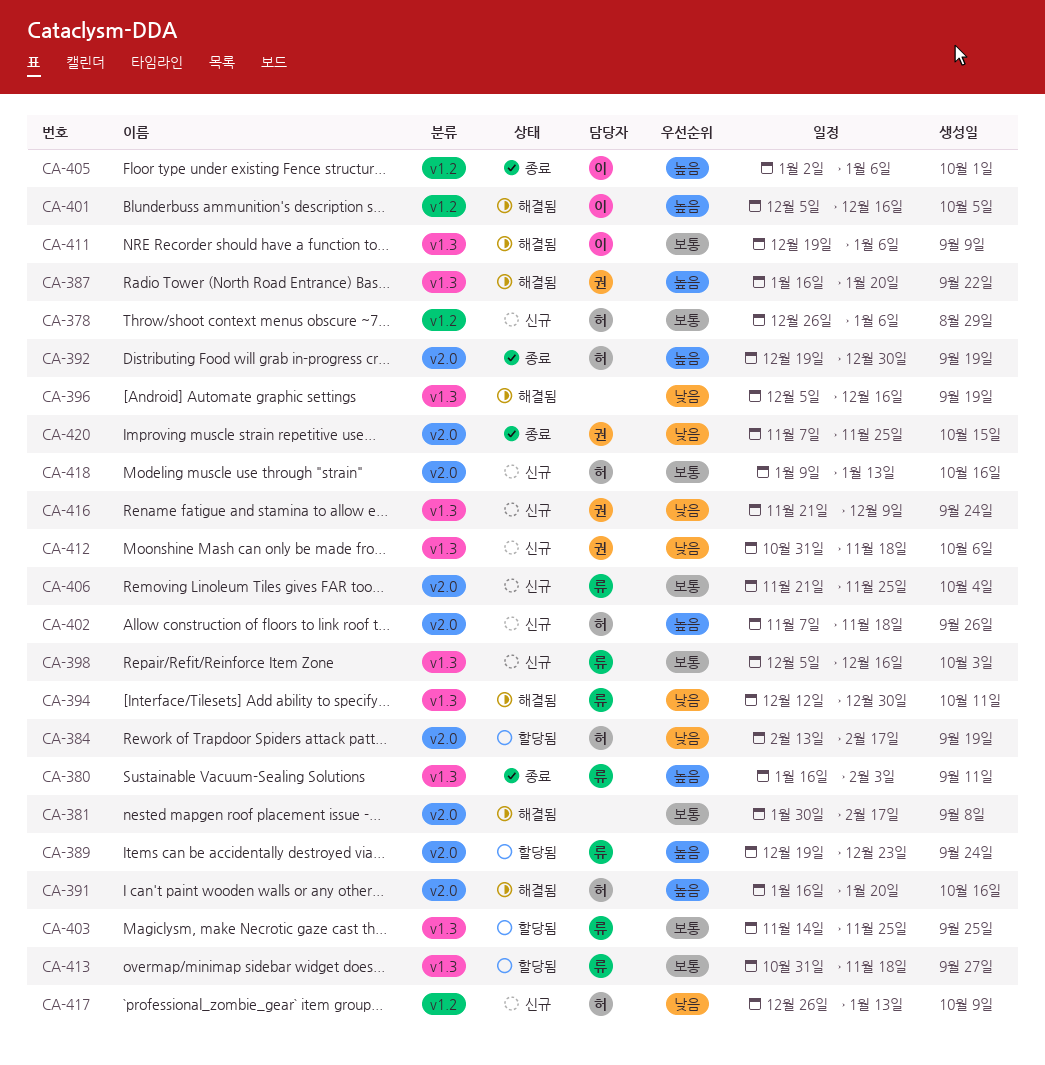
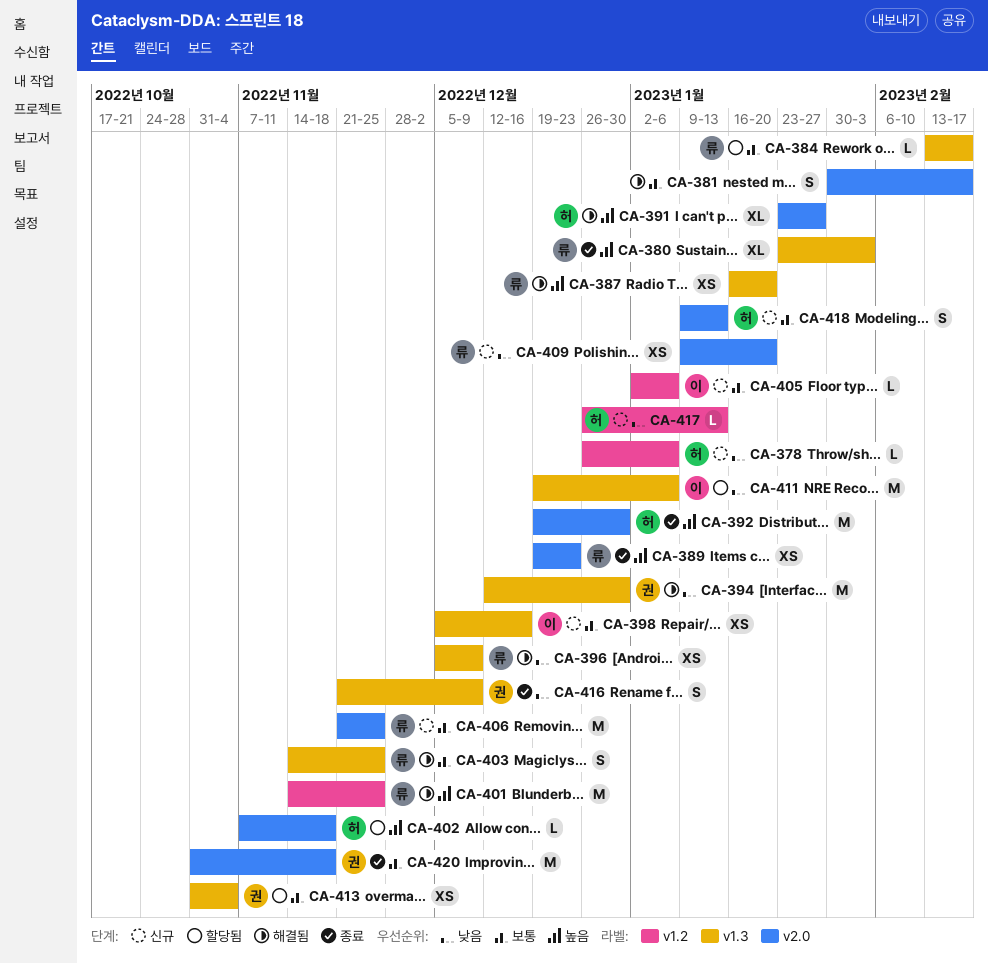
CA-378, priority: 보통 -> 낮음
CA-380, start: Jan 16 -> Jan 23
CA-384, owner: 허 -> 류
CA-384, priority: 낮음 -> 보통
CA-384, label: v2.0 -> v1.3
CA-387, owner: 권 -> 류
CA-389, status: 할당됨 -> 종료
CA-391, start: Jan 16 -> Jan 23
CA-391, due: Jan 20 -> Jan 27
CA-394, owner: 류 -> 권
CA-396, owner: none -> 류
CA-396, due: Dec 16 -> Dec 9
CA-398, owner: 류 -> 이
CA-401, owner: 이 -> 류
CA-401, start: Dec 5 -> Nov 14
CA-401, due: Dec 16 -> Nov 25
CA-402, status: 신규 -> 할당됨
CA-403, status: 할당됨 -> 해결됨
CA-405, status: 종료 -> 신규
CA-405, priority: 높음 -> 보통
CA-409: none -> present
CA-411, status: 해결됨 -> 할당됨
CA-411, priority: 보통 -> 낮음
CA-412: present -> none
CA-413, owner: 류 -> 권
CA-413, due: Nov 18 -> Nov 4
CA-416, status: 신규 -> 종료
CA-420, priority: 낮음 -> 보통
CA-420, start: Nov 7 -> Oct 31
CA-420, due: Nov 25 -> Nov 18

